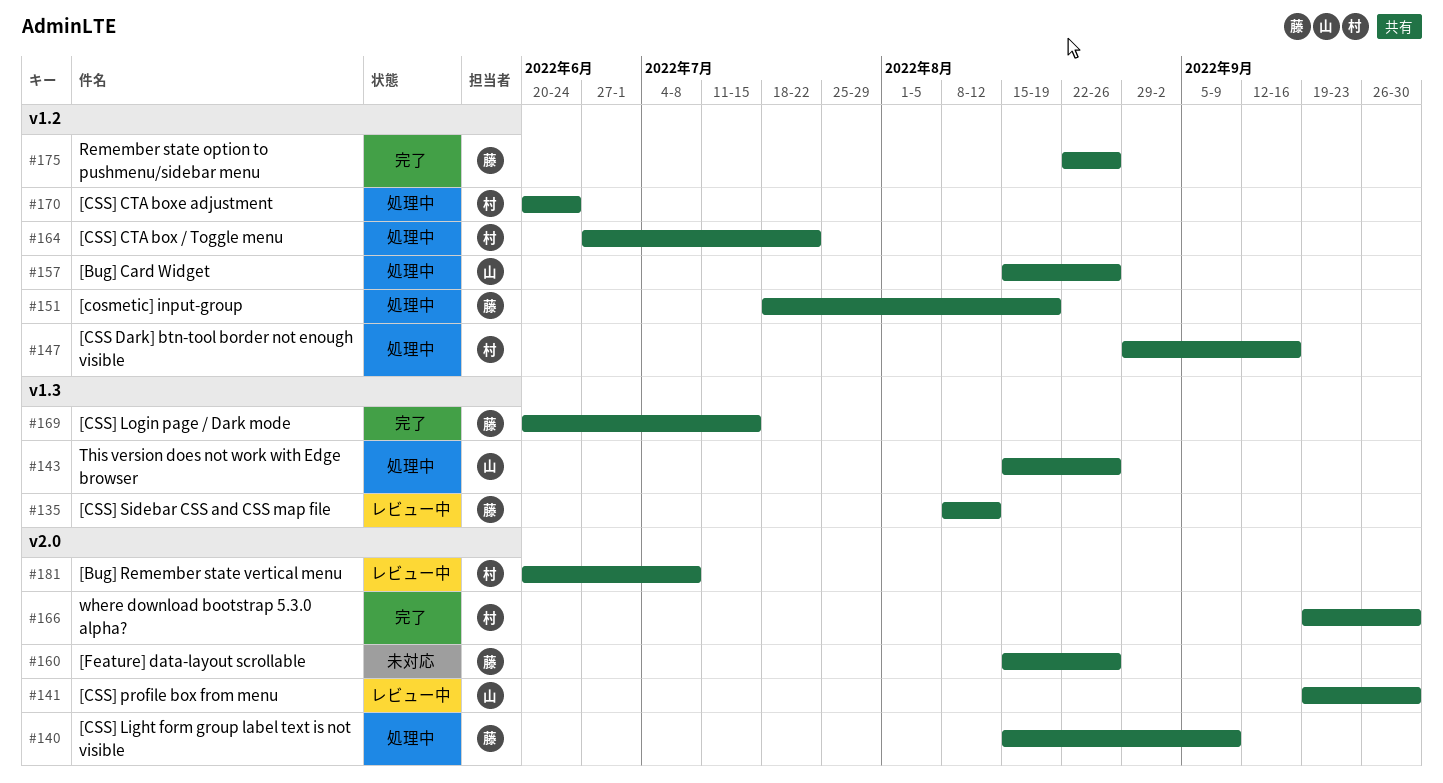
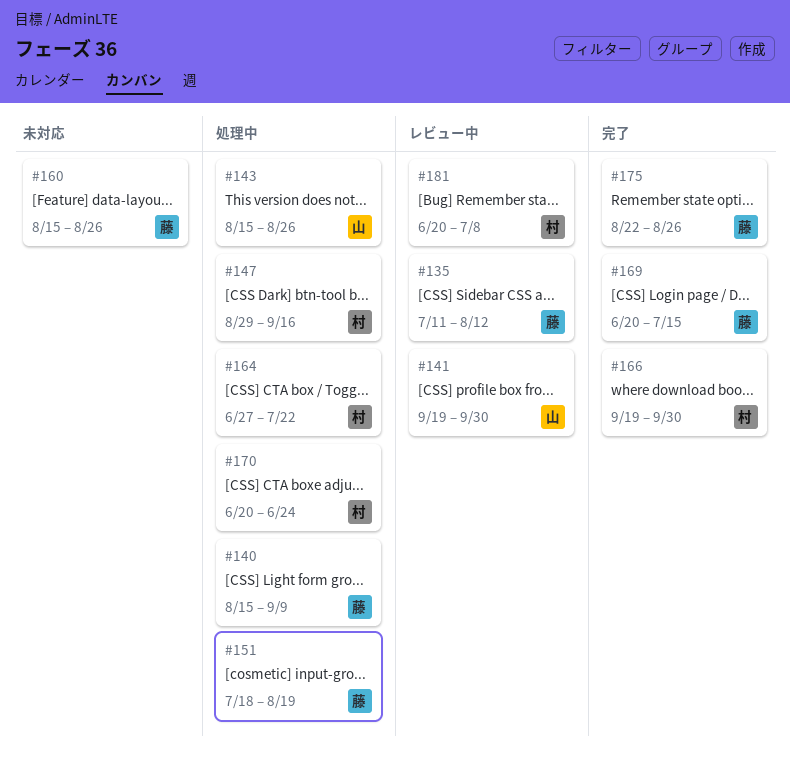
#135, start: Aug 8 -> Jul 11
#157: present -> none

